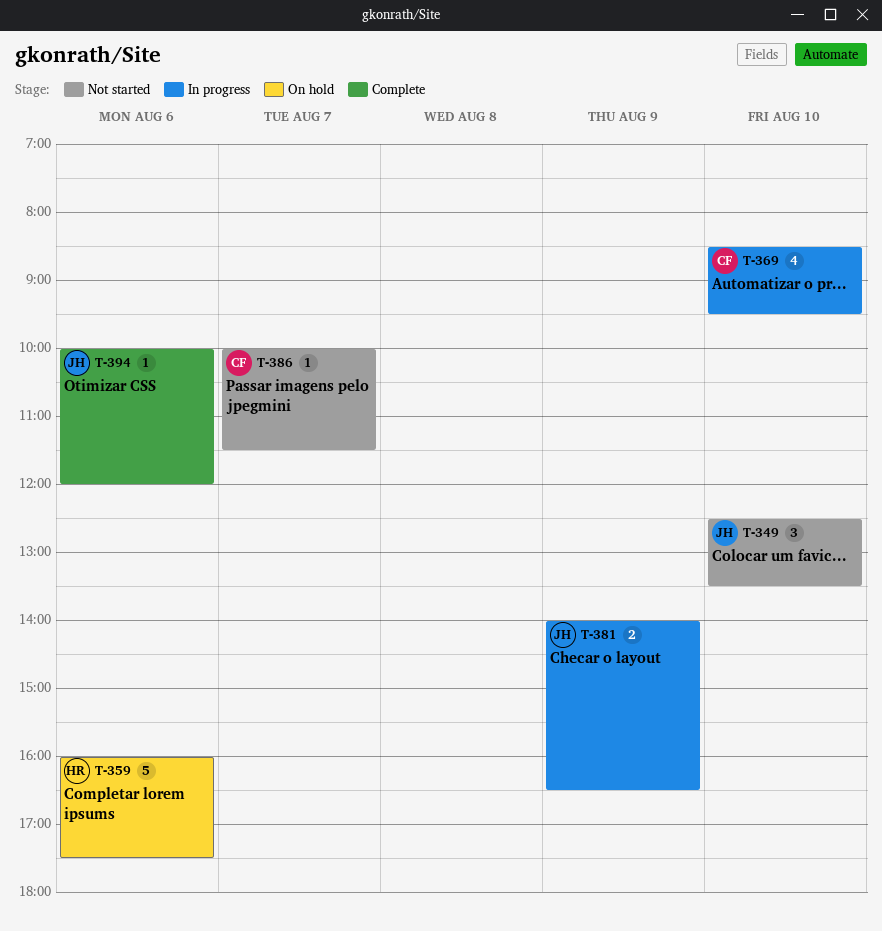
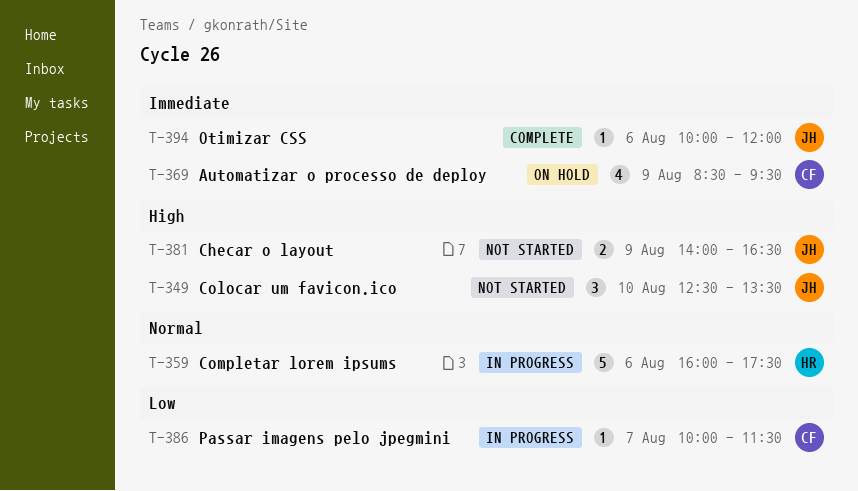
T-359, status: On hold -> In progress
T-369, status: In progress -> On hold
T-369, day: Aug 10 -> Aug 9
T-381, status: In progress -> Not started
T-386, status: Not started -> In progress

